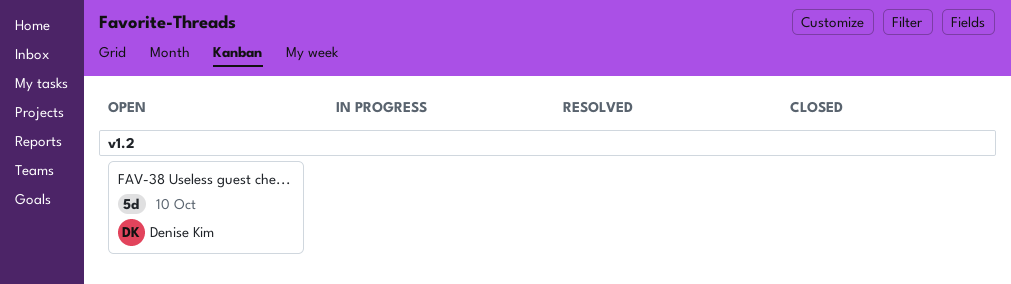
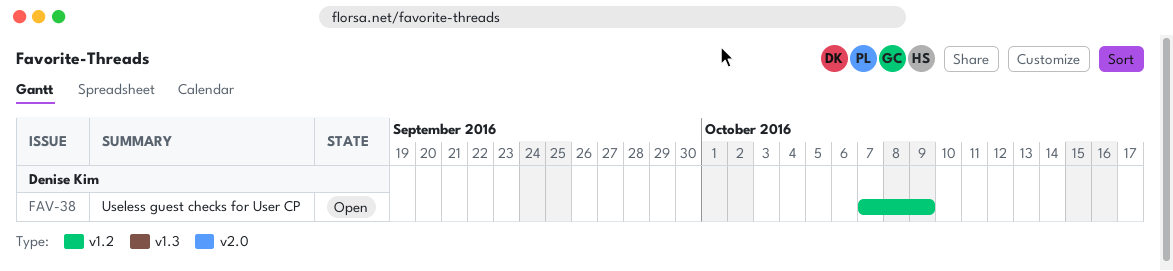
FAV-38, due: Oct 10 -> Oct 9

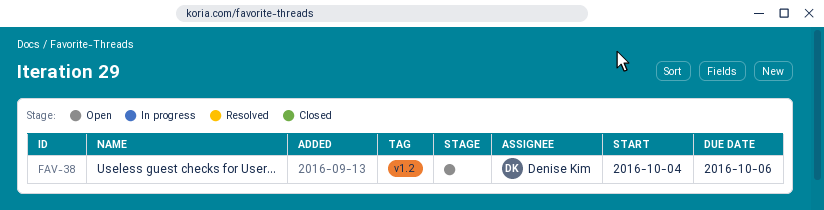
FAV-38, start: Oct 7 -> Oct 4
FAV-38, due: Oct 9 -> Oct 6

